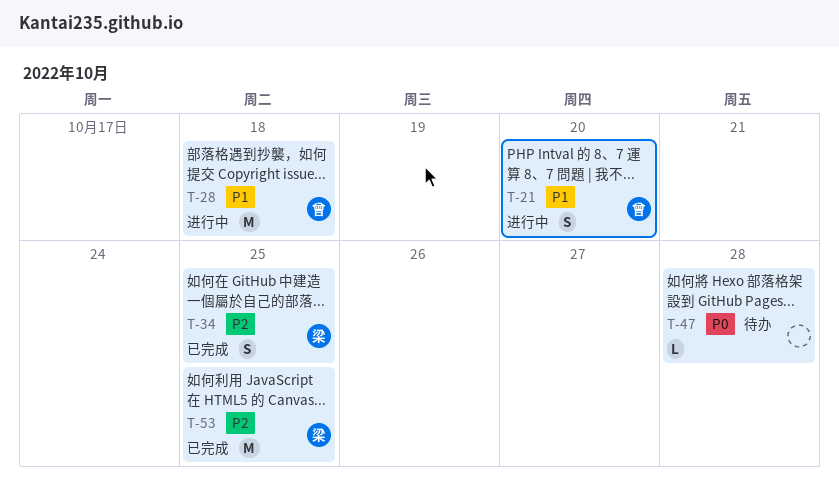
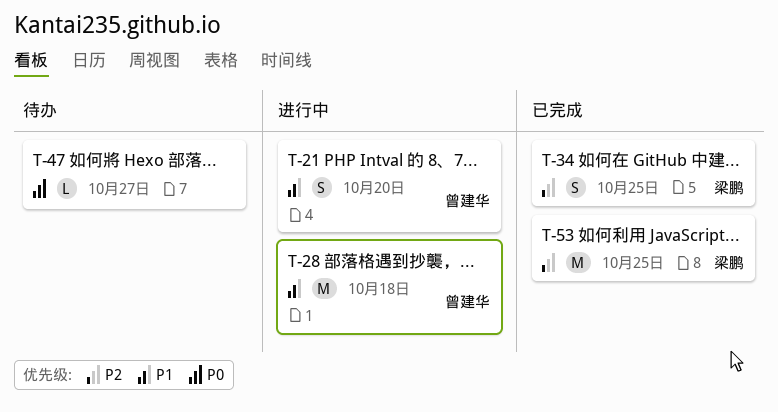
T-47, due: Oct 28 -> Oct 27

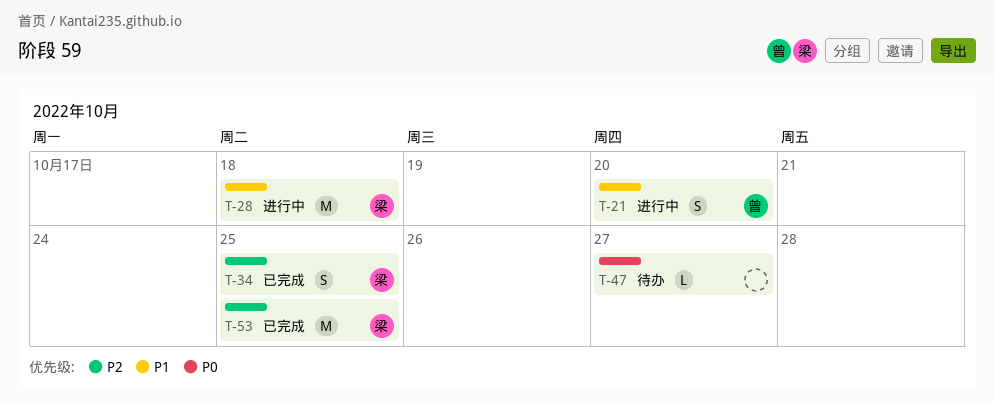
T-28, owner: 曾建华 -> 梁鹏

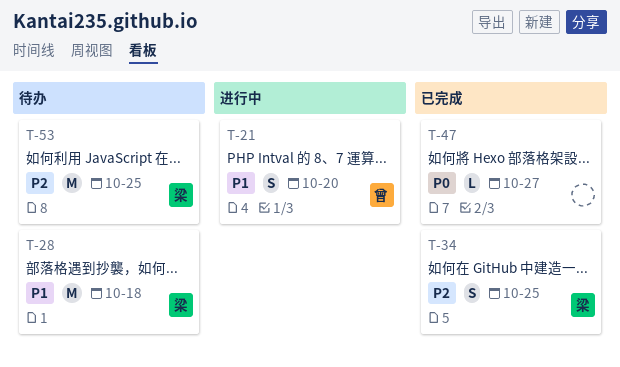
T-28, status: 进行中 -> 待办
T-47, status: 待办 -> 已完成
T-53, status: 已完成 -> 待办

